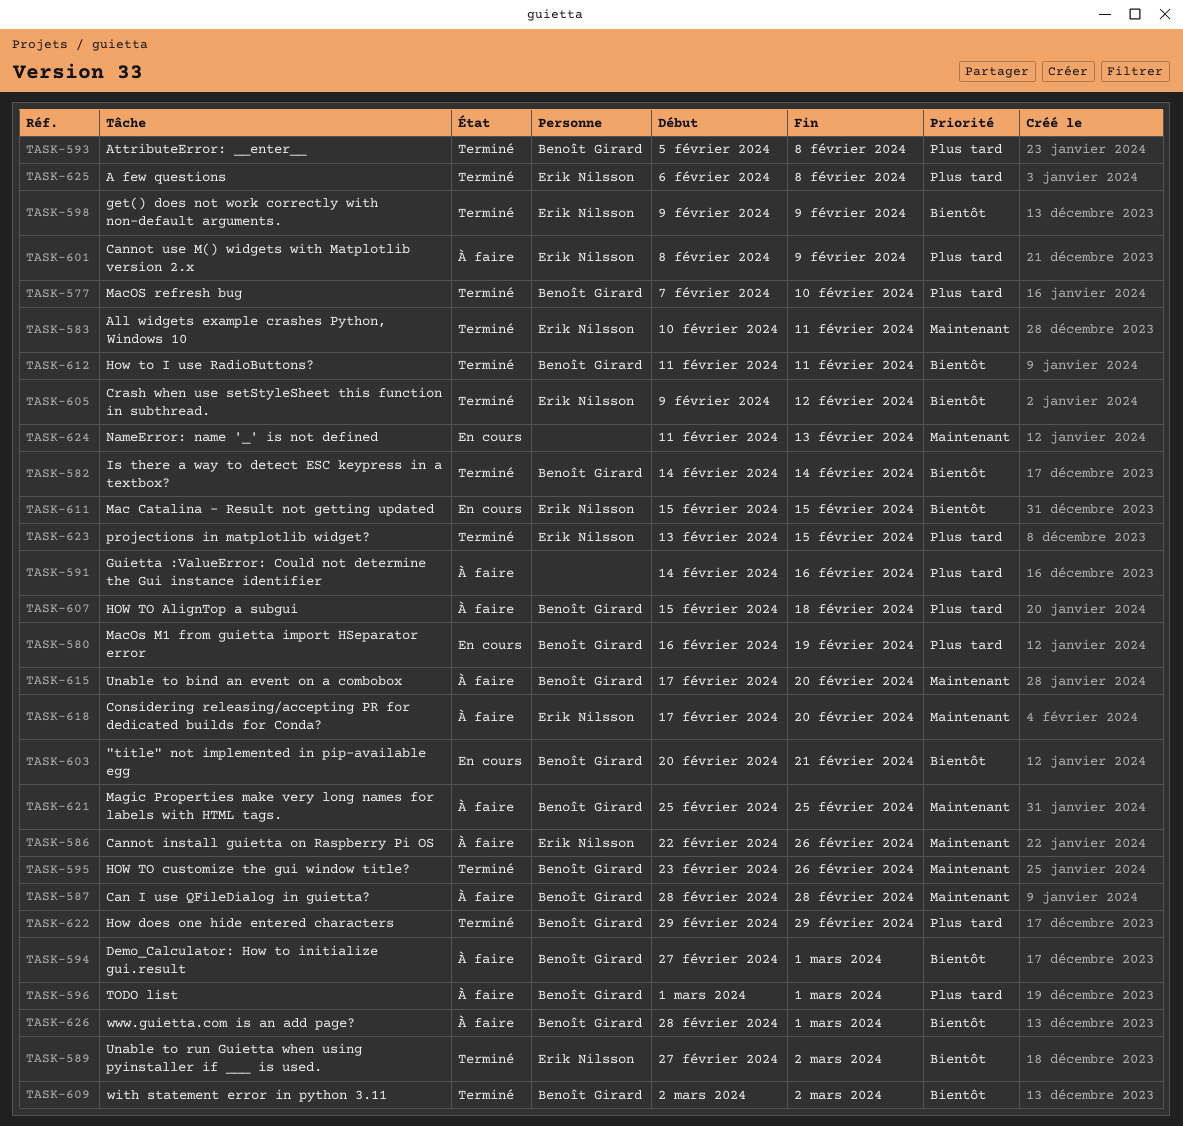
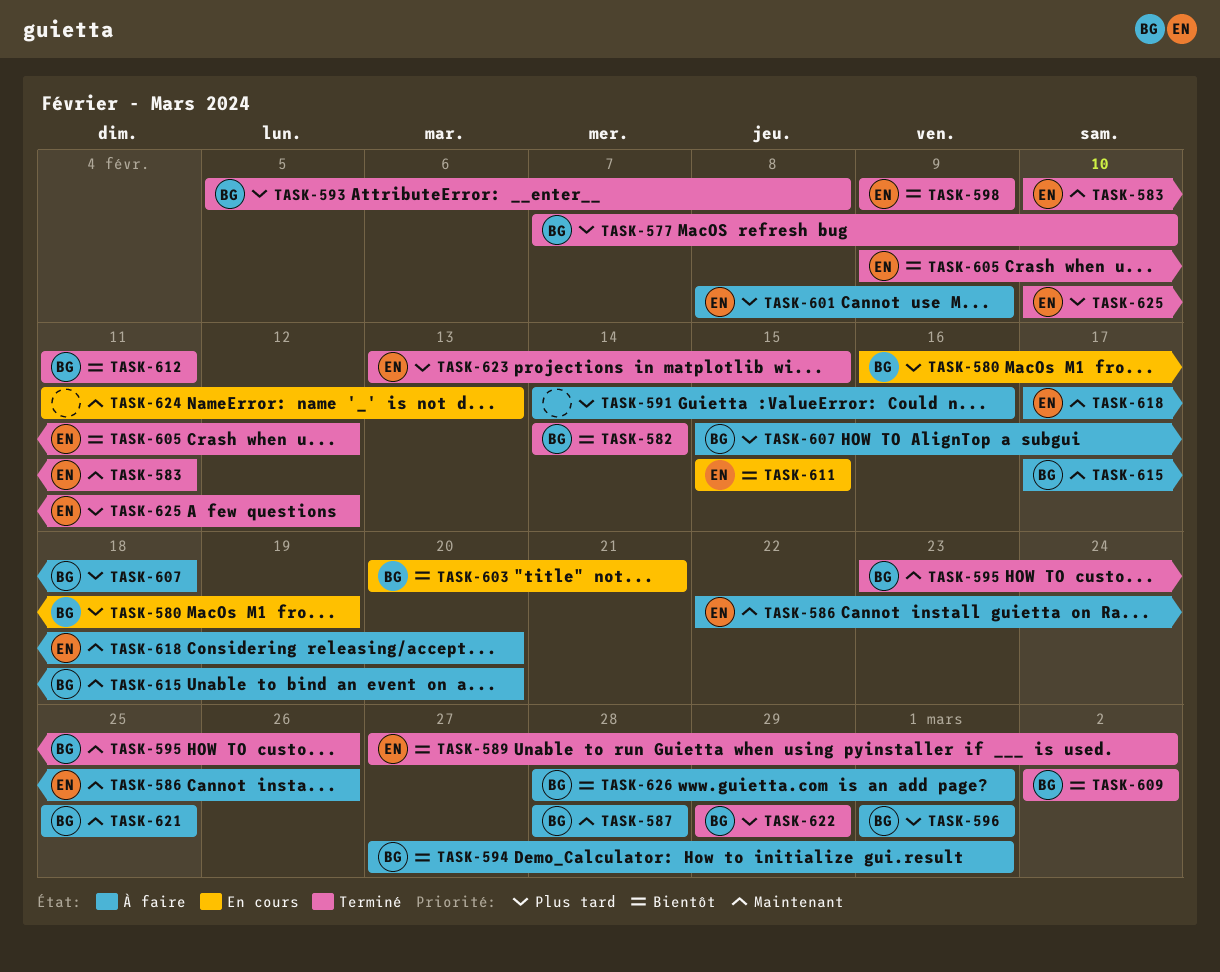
TASK-625, start: Feb 6 -> Feb 10
TASK-625, due: Feb 8 -> Feb 12

